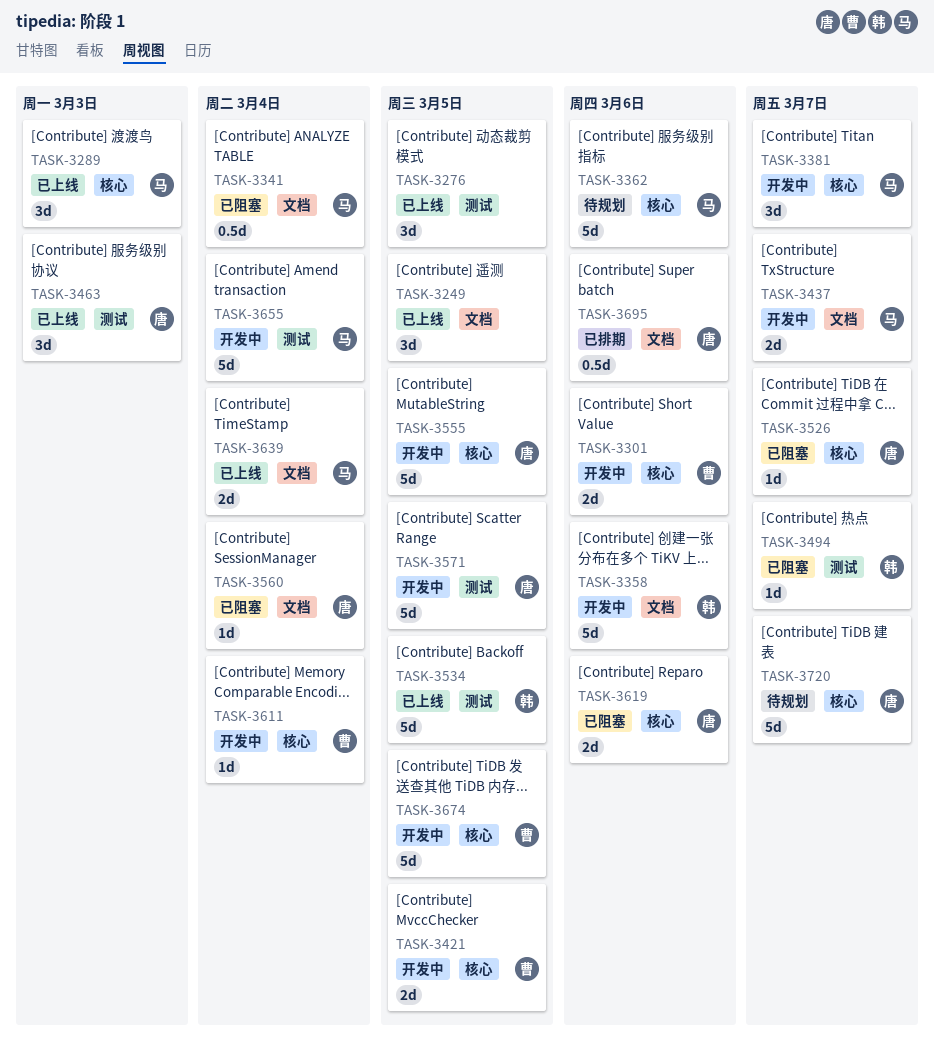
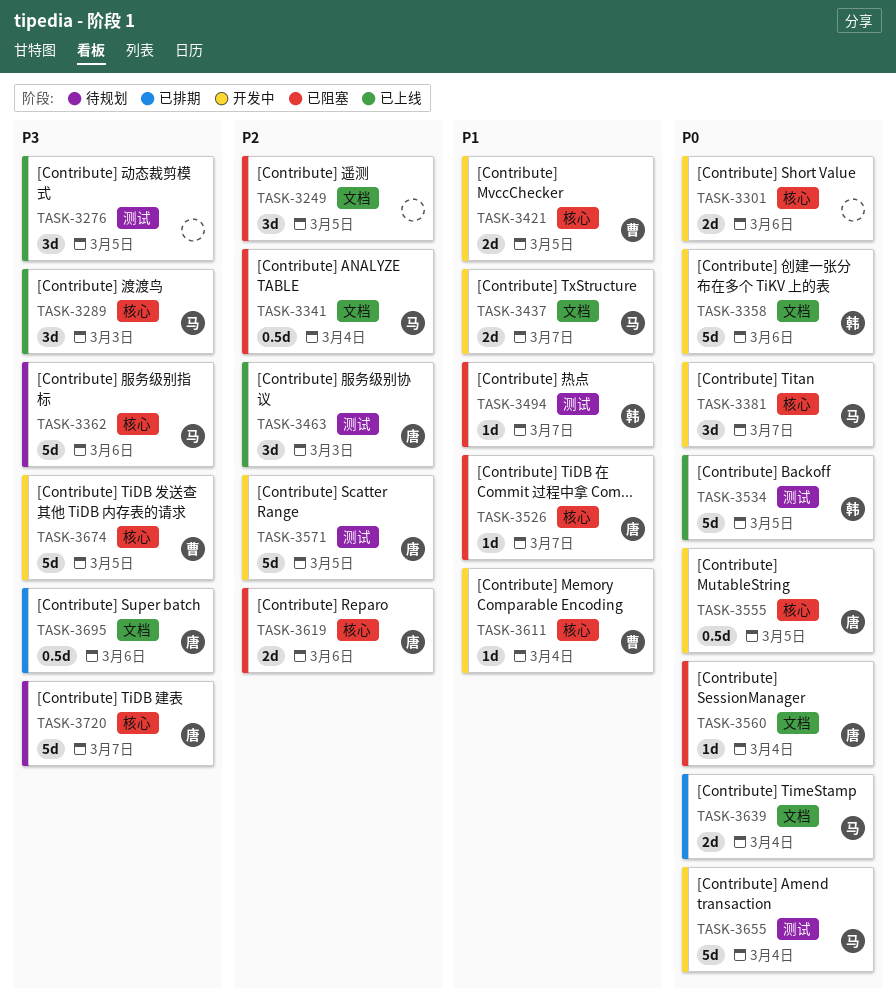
TASK-3249, status: 已上线 -> 已阻塞
TASK-3301, owner: 曹 -> none
TASK-3555, estimate: 5d -> 0.5d
TASK-3639, status: 已上线 -> 已排期

